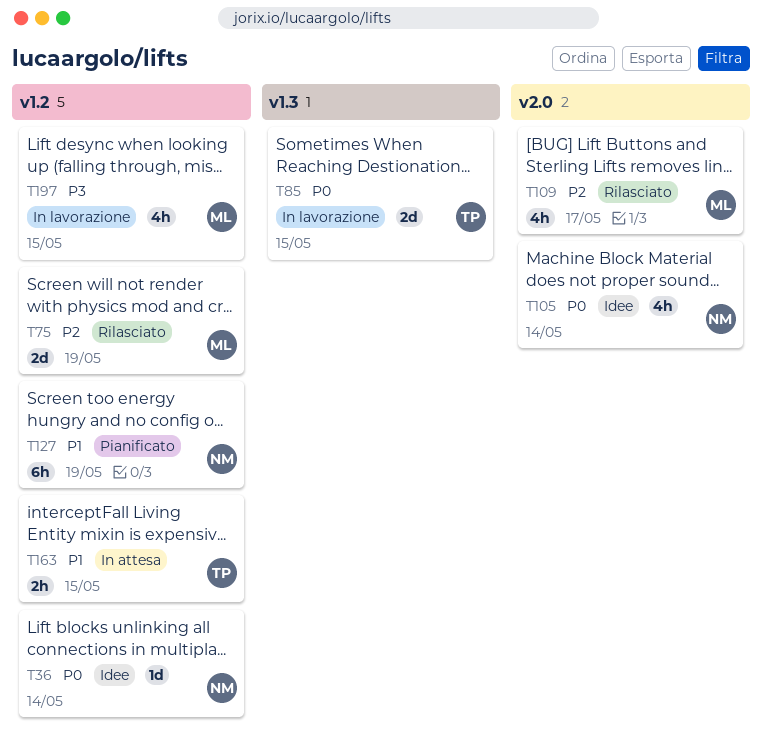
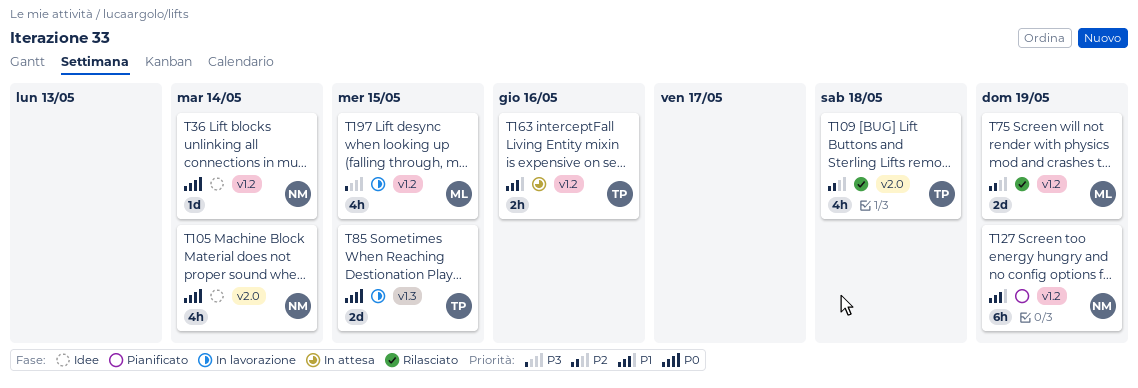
T109, owner: ML -> TP
T109, due: May 17 -> May 18
T163, due: May 15 -> May 16

